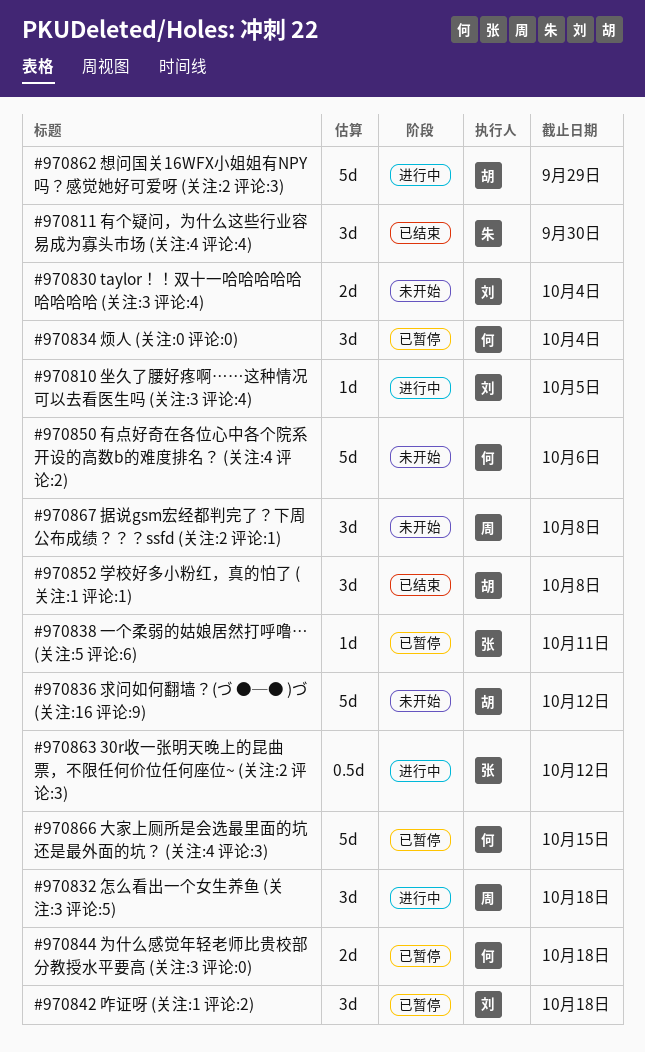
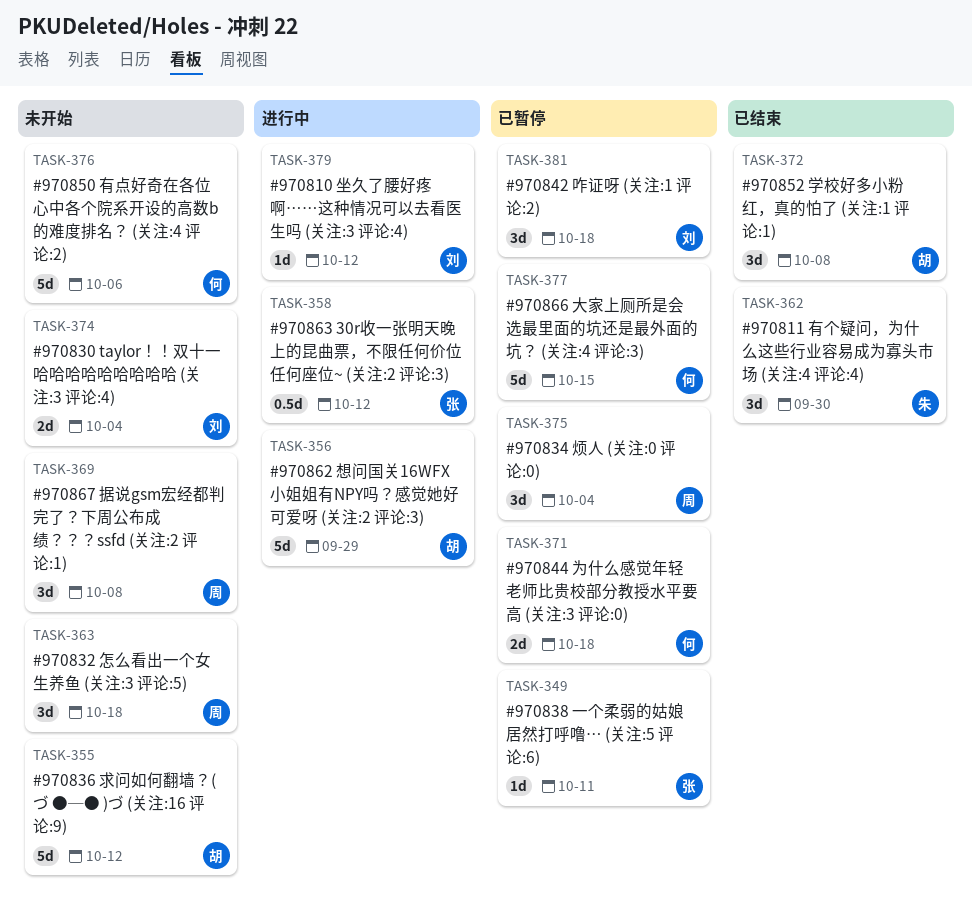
#970810 坐久了腰好疼啊……这种情况可以去看医生吗 (关注:3 评论:4), due: Oct 5 -> Oct 12
#970832 怎么看出一个女生养鱼 (关注:3 评论:5), status: 进行中 -> 未开始
#970834 烦人 (关注:0 评论:0), owner: 何 -> 周

